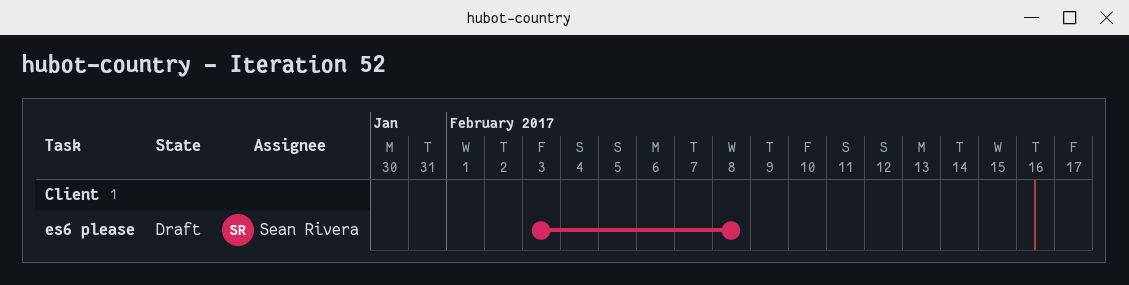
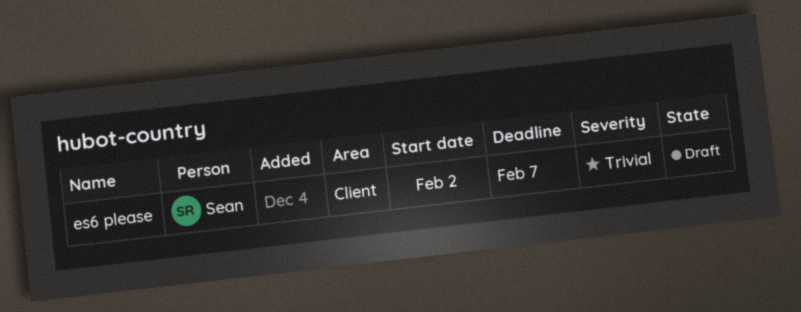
es6 please, start: Feb 3 -> Feb 2
es6 please, due: Feb 8 -> Feb 7

